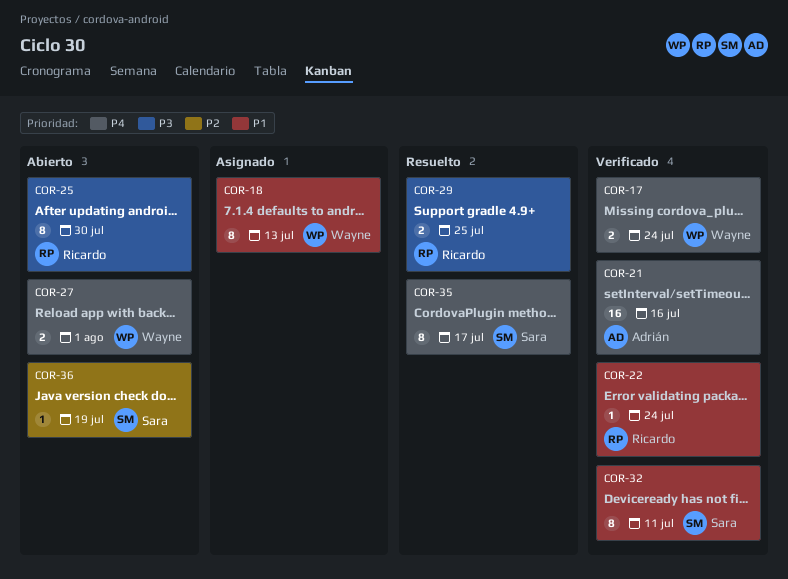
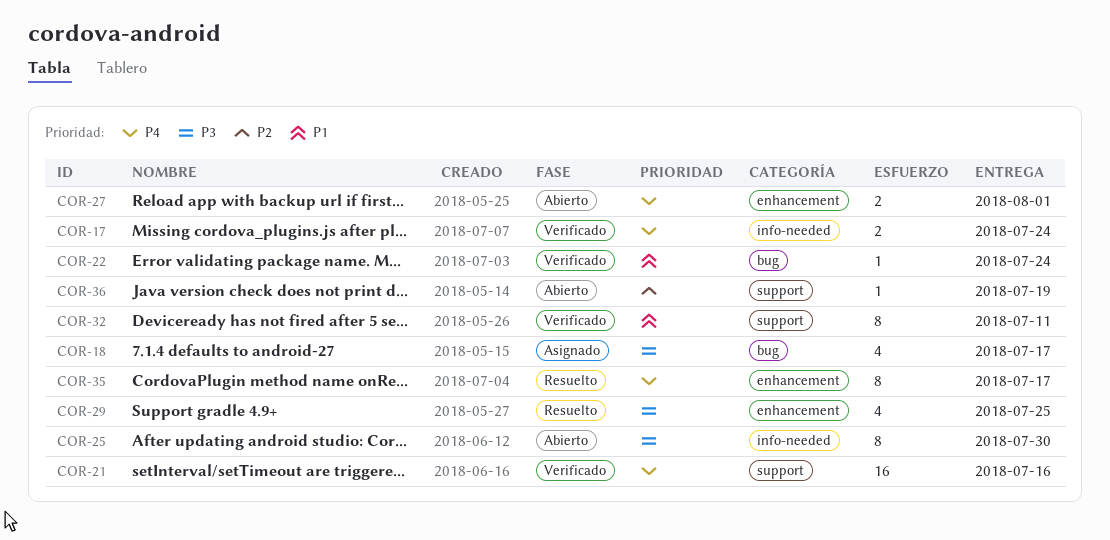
COR-18, priority: P1 -> P3
COR-18, estimate: 8 -> 4
COR-18, due: Jul 13 -> Jul 17
COR-29, estimate: 2 -> 4

